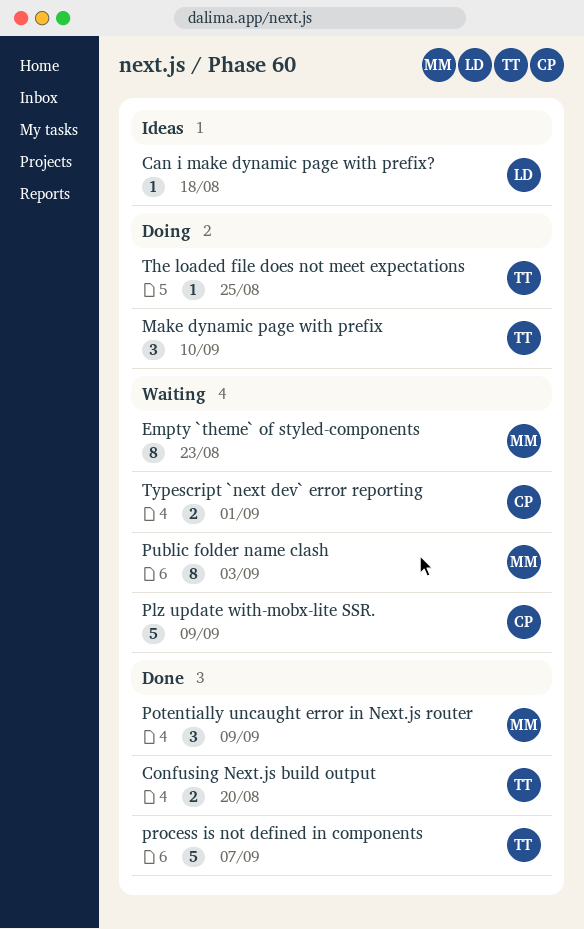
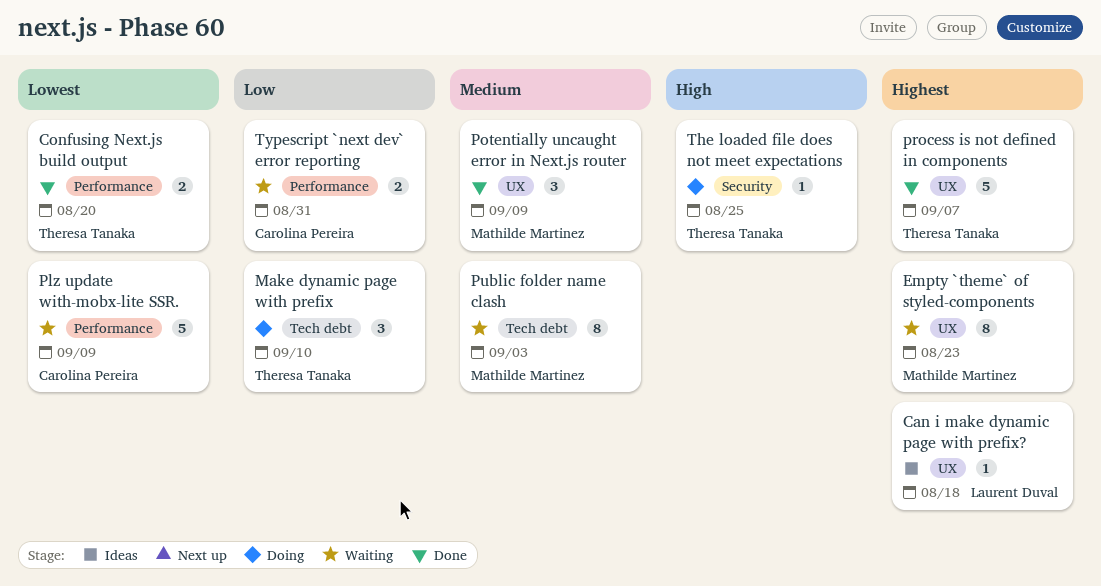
Typescript `next dev` error reporting, due: Sep 1 -> Aug 31

